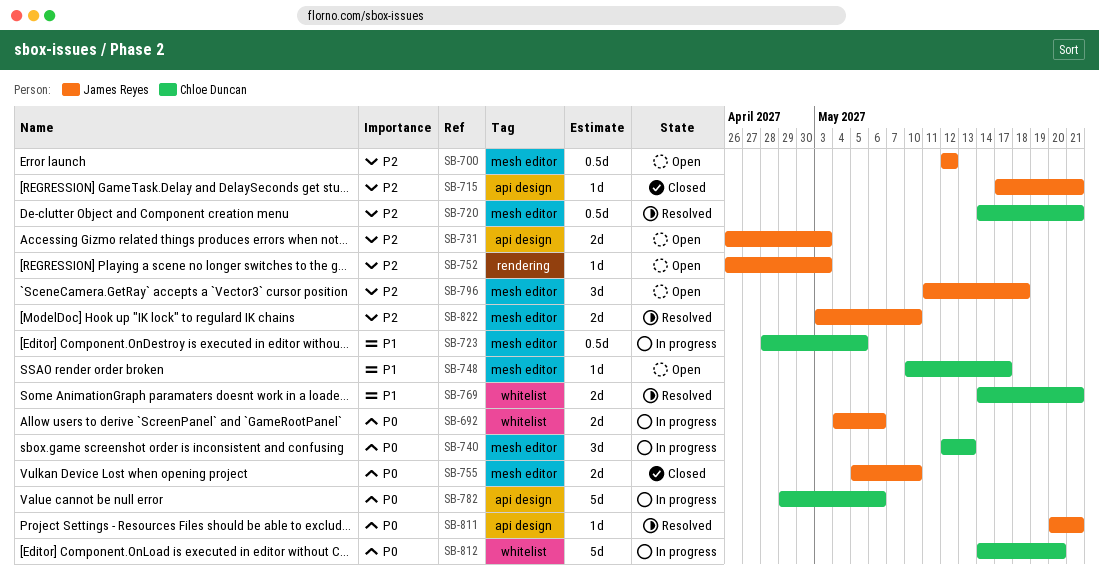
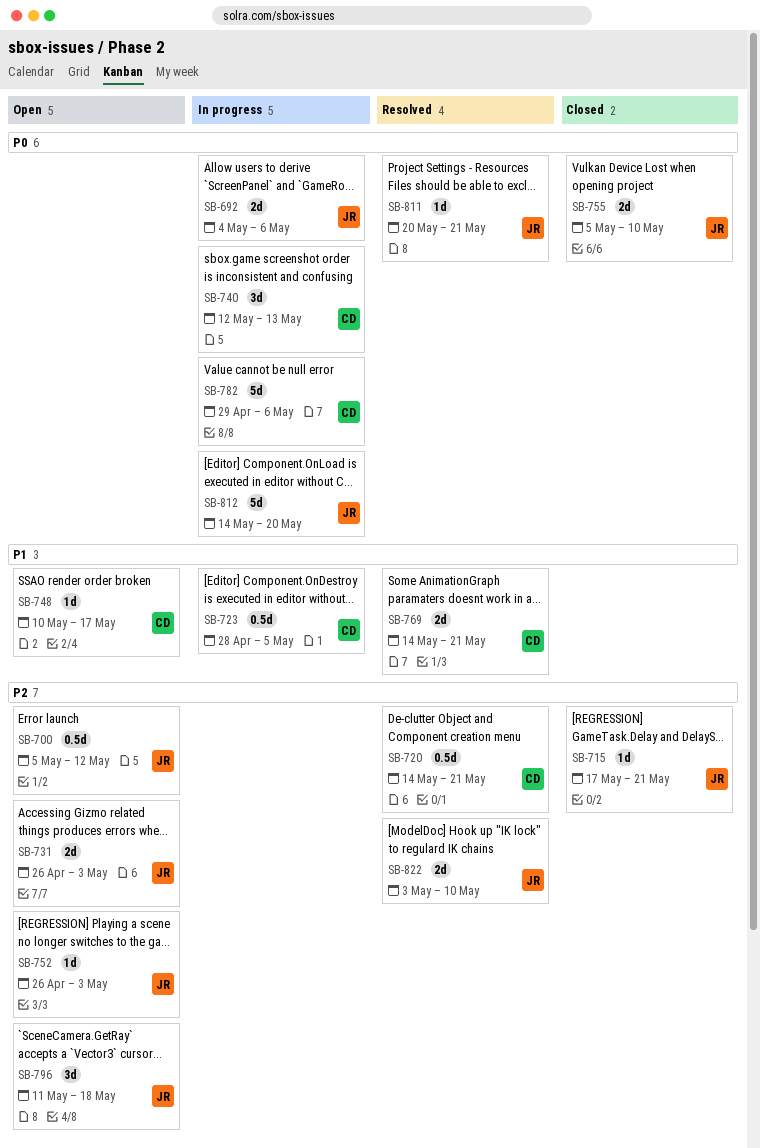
SB-700, start: May 12 -> May 5
SB-812, owner: Chloe Duncan -> James Reyes

